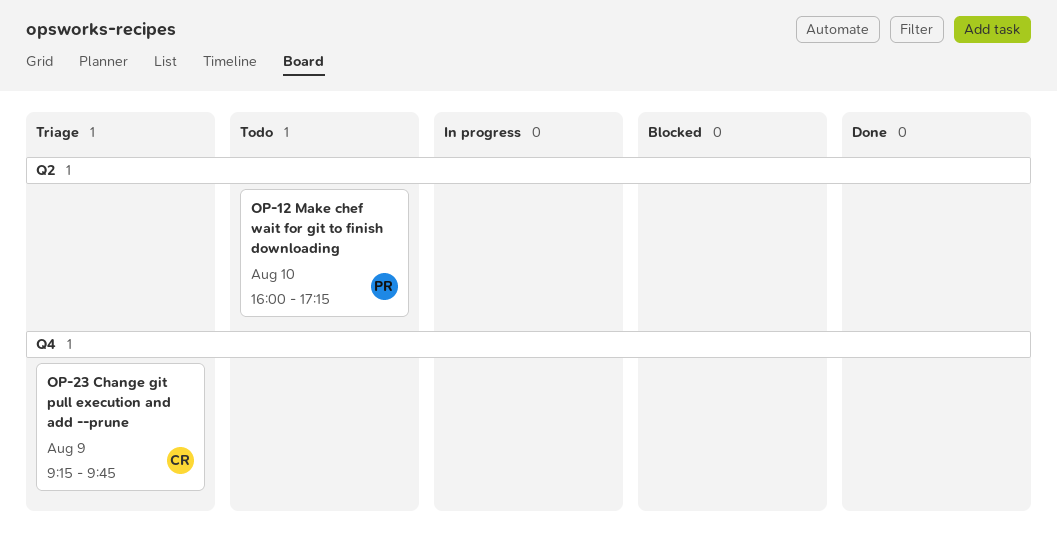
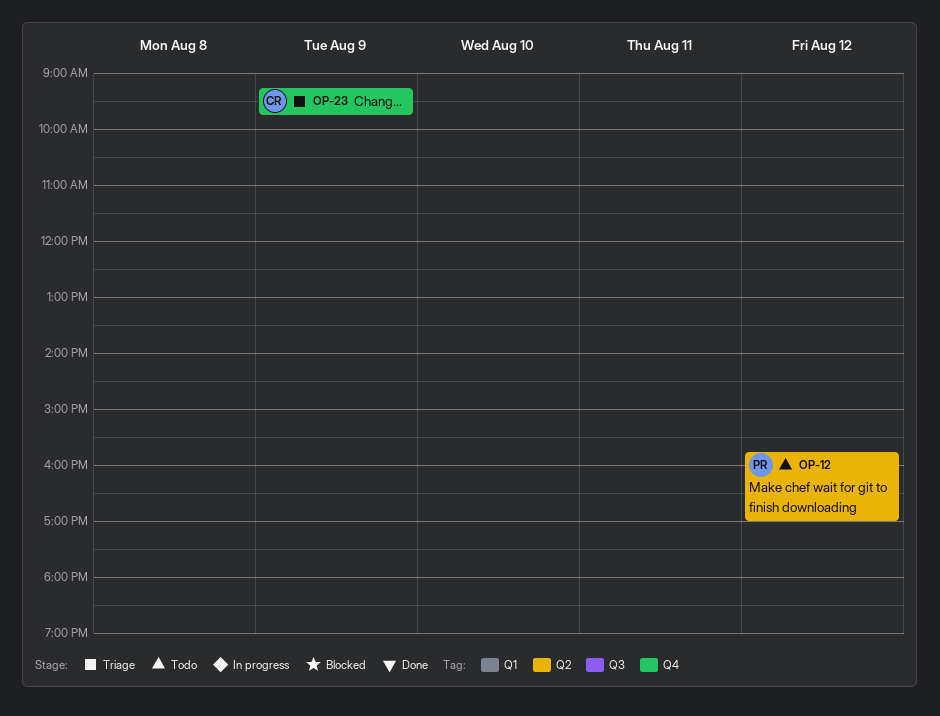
OP-12, day: Aug 10 -> Aug 12
OP-12, begins: 16:00 -> 15:45
OP-12, ends: 17:15 -> 17:00

